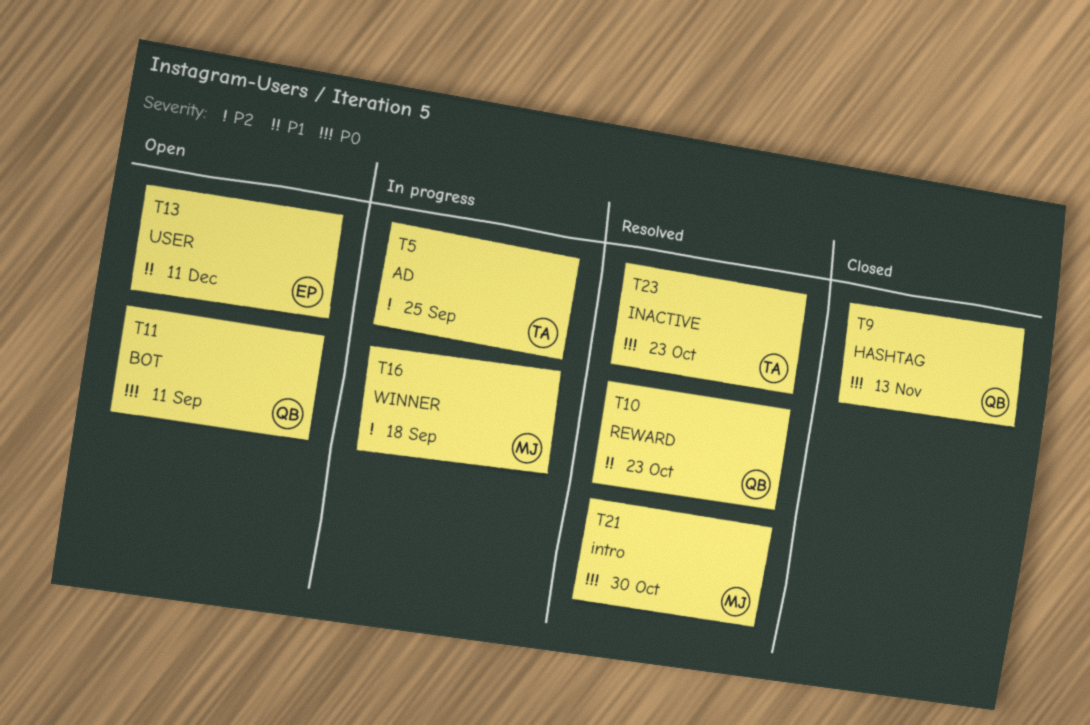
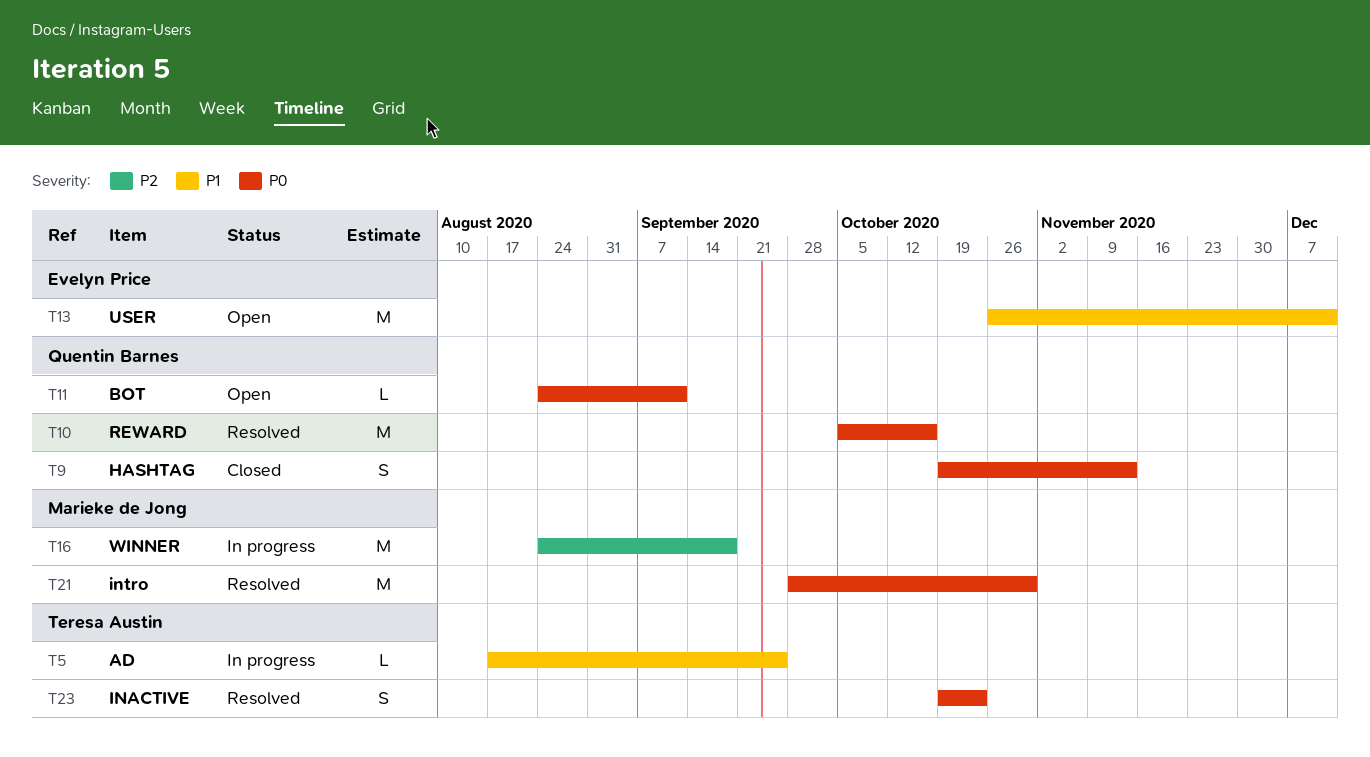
T5, priority: P2 -> P1
T10, priority: P1 -> P0
T10, due: Oct 23 -> Oct 16

